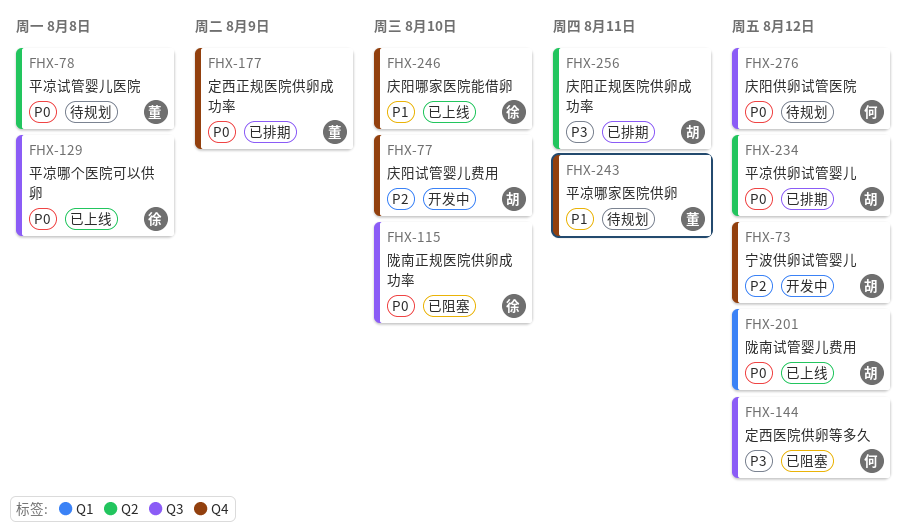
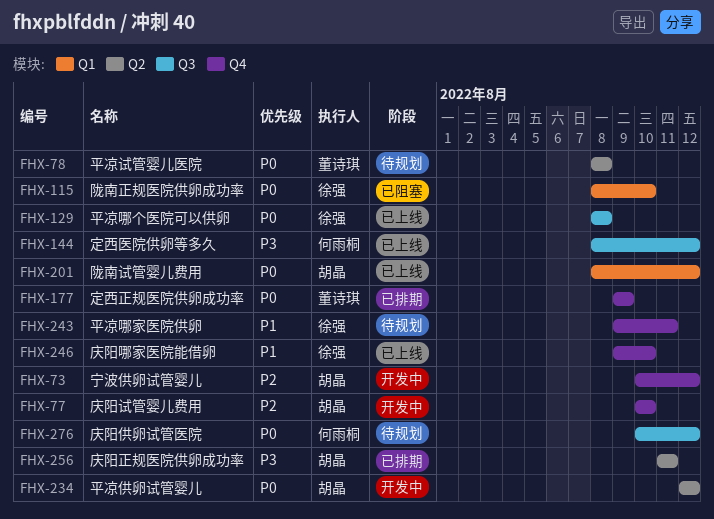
FHX-115, label: Q3 -> Q1
FHX-144, status: 已阻塞 -> 已上线
FHX-234, status: 已排期 -> 开发中
FHX-243, owner: 董诗琪 -> 徐强

